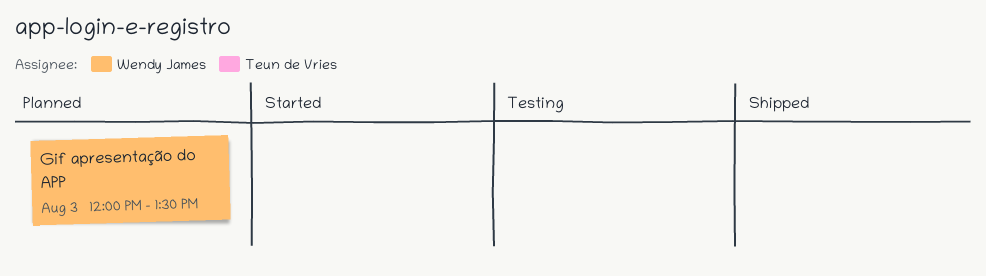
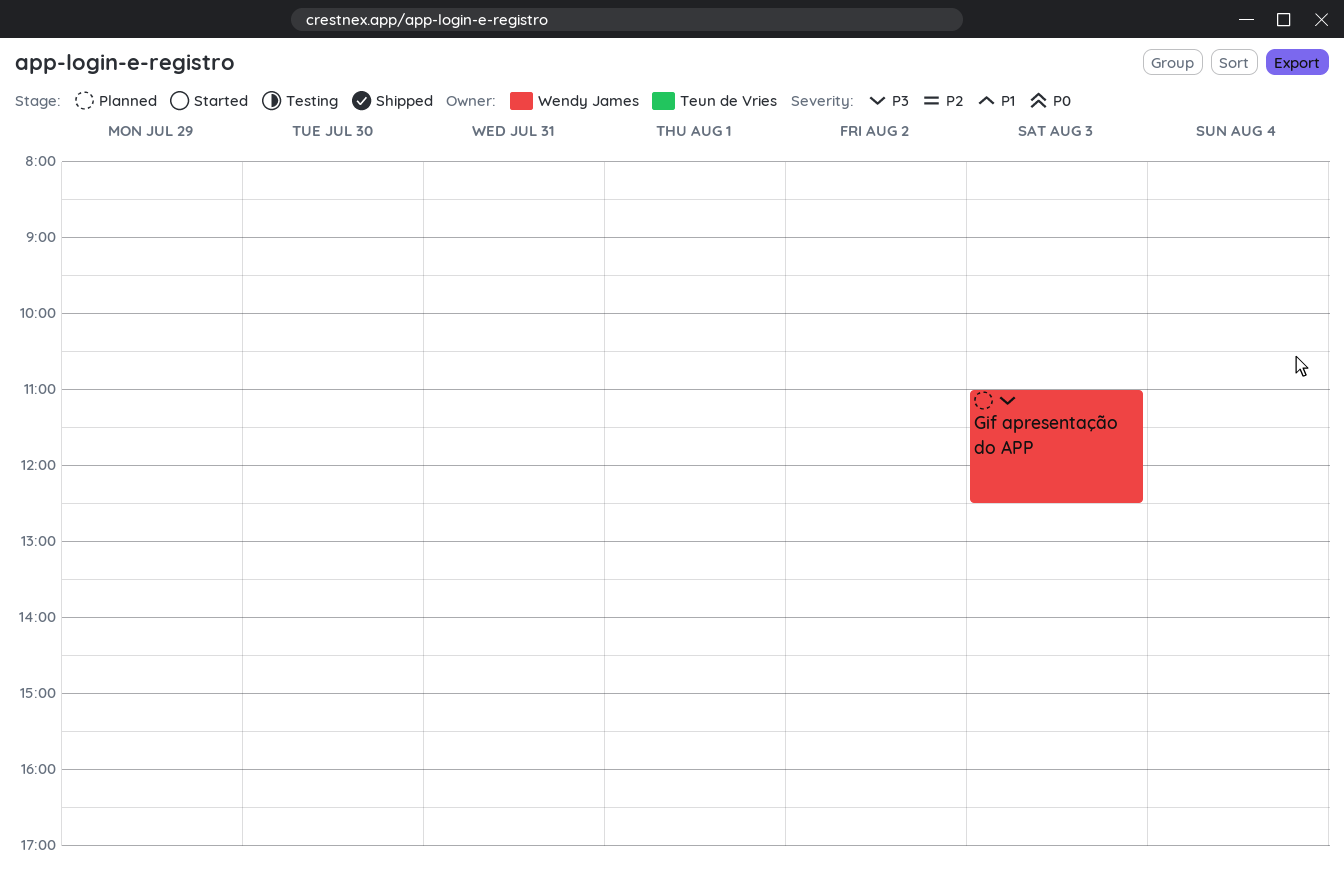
Gif apresentação do APP, begins: 12:00 -> 11:00
Gif apresentação do APP, ends: 13:30 -> 12:30

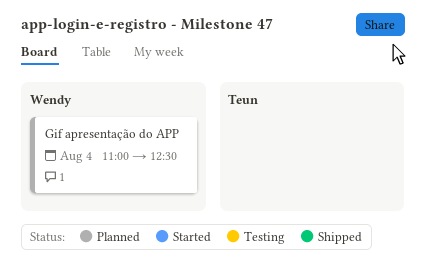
Gif apresentação do APP, day: Aug 3 -> Aug 4

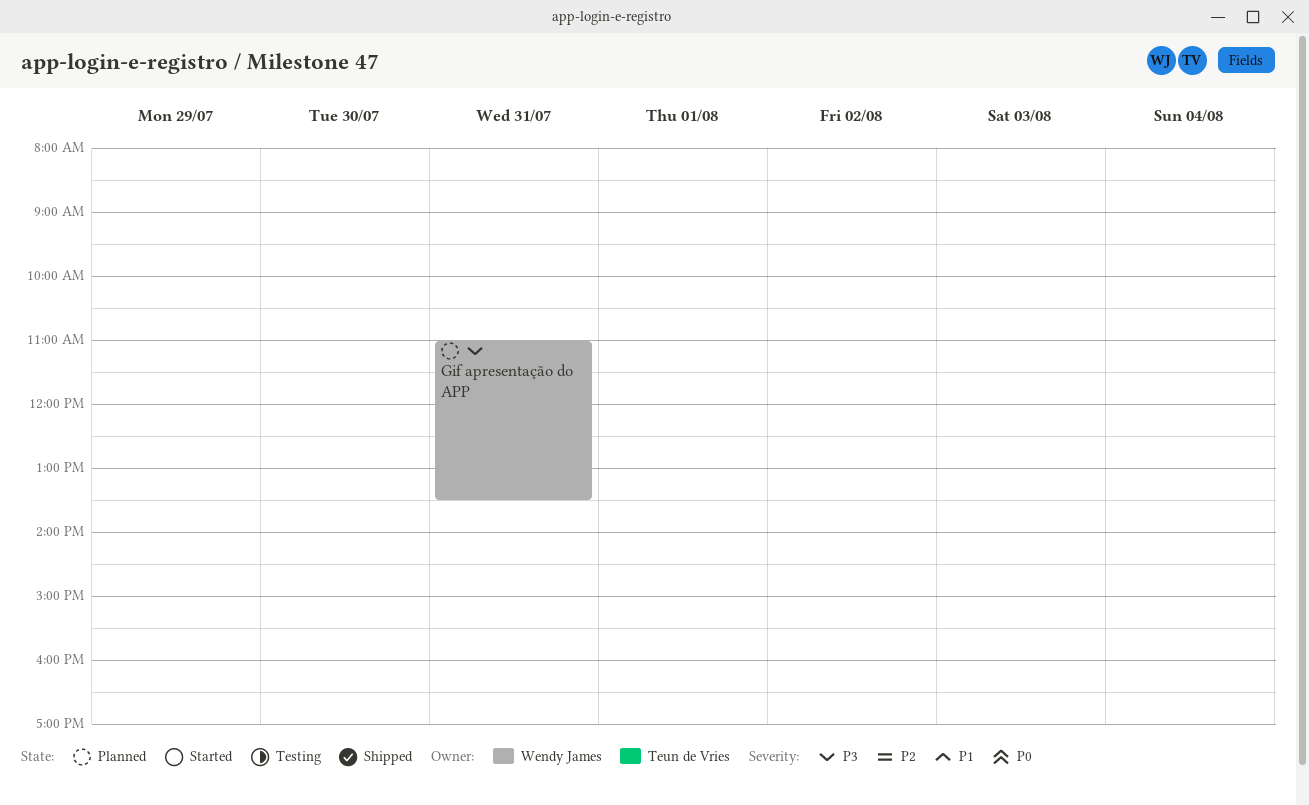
Gif apresentação do APP, day: Aug 4 -> Jul 31
Gif apresentação do APP, ends: 12:30 -> 13:30

